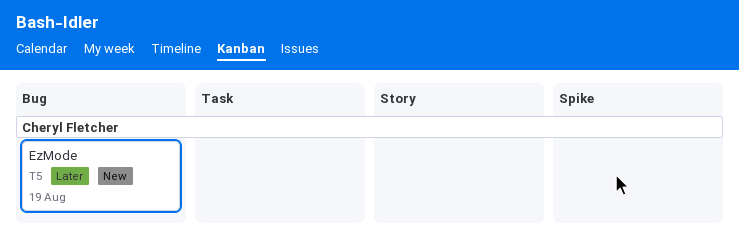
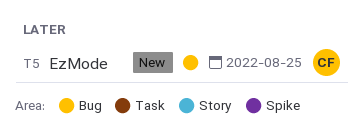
T5, due: Aug 19 -> Aug 25

